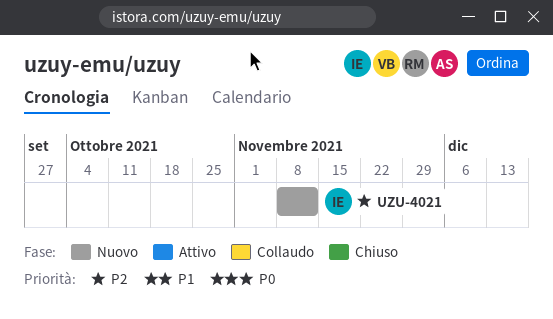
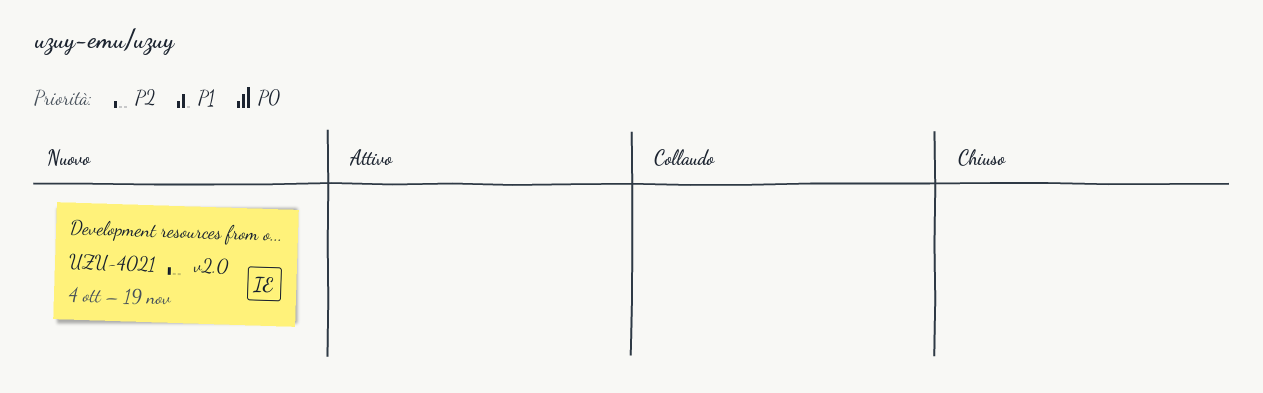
UZU-4021, start: Nov 8 -> Oct 4
UZU-4021, due: Nov 12 -> Nov 19

